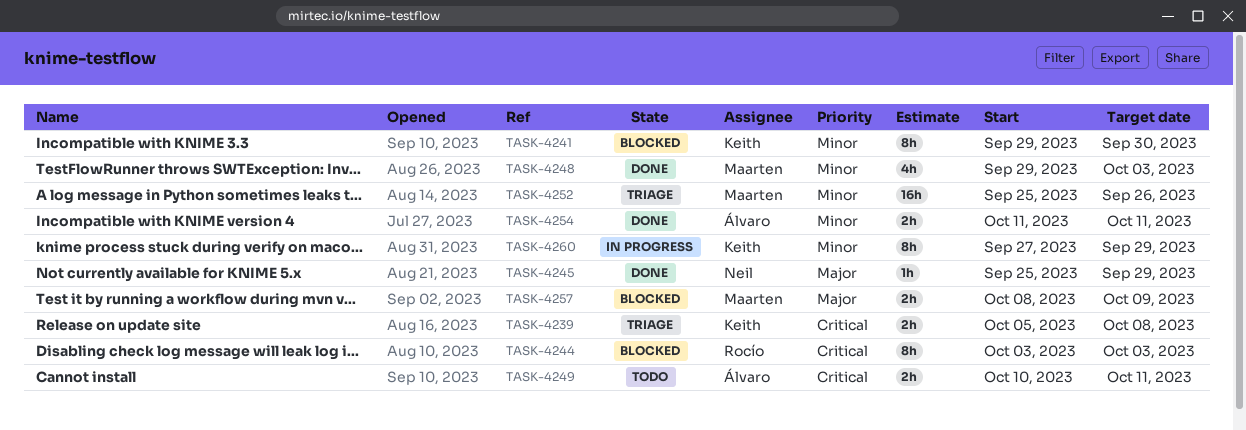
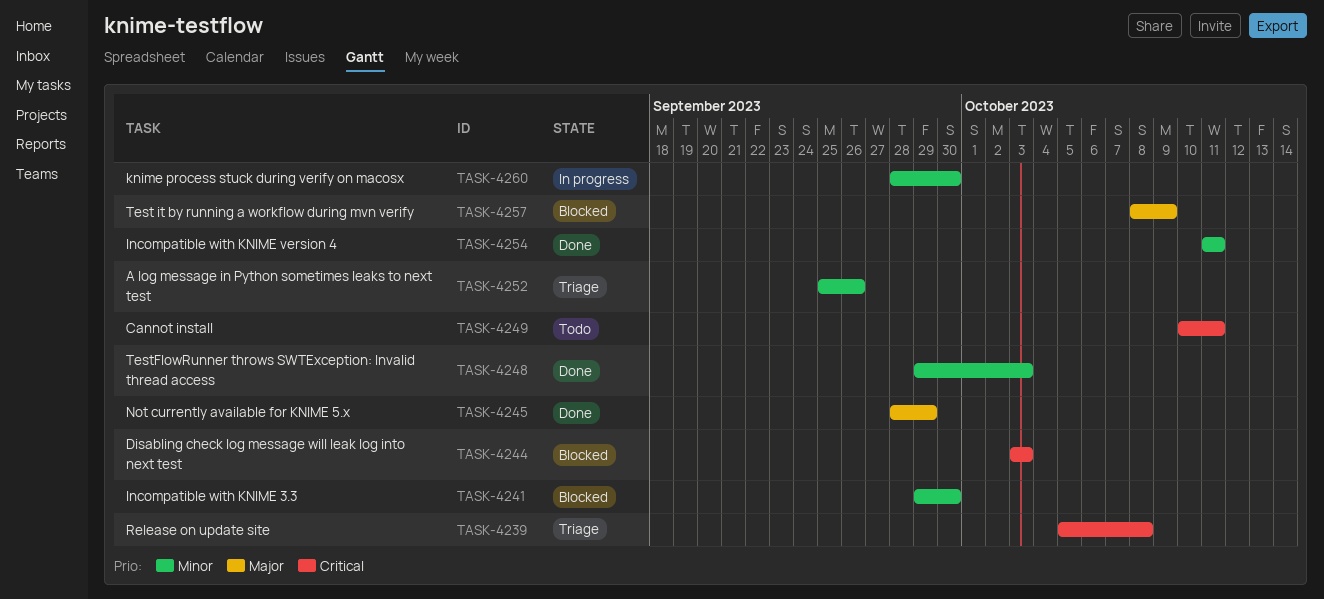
TASK-4245, start: Sep 25 -> Sep 28
TASK-4260, start: Sep 27 -> Sep 28
TASK-4260, due: Sep 29 -> Sep 30

